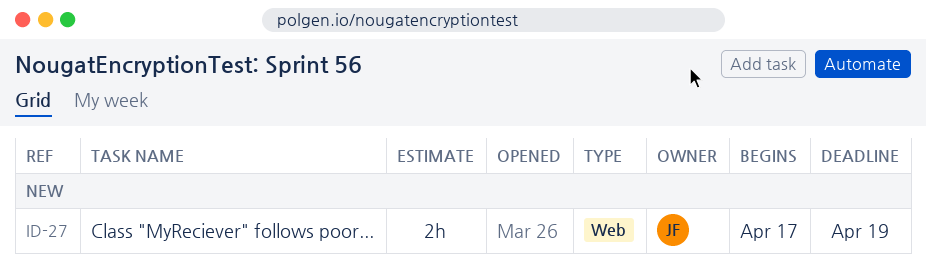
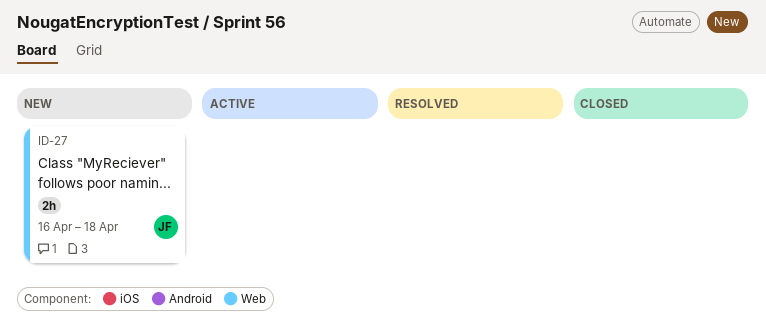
ID-27, start: Apr 17 -> Apr 16
ID-27, due: Apr 19 -> Apr 18

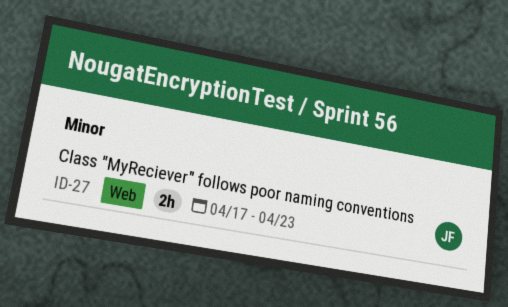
ID-27, start: Apr 16 -> Apr 17
ID-27, due: Apr 18 -> Apr 23

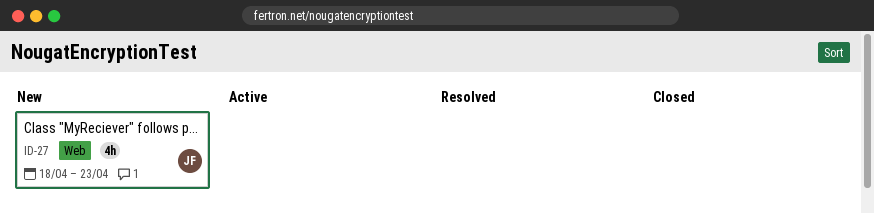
ID-27, estimate: 2h -> 4h
ID-27, start: Apr 17 -> Apr 18

